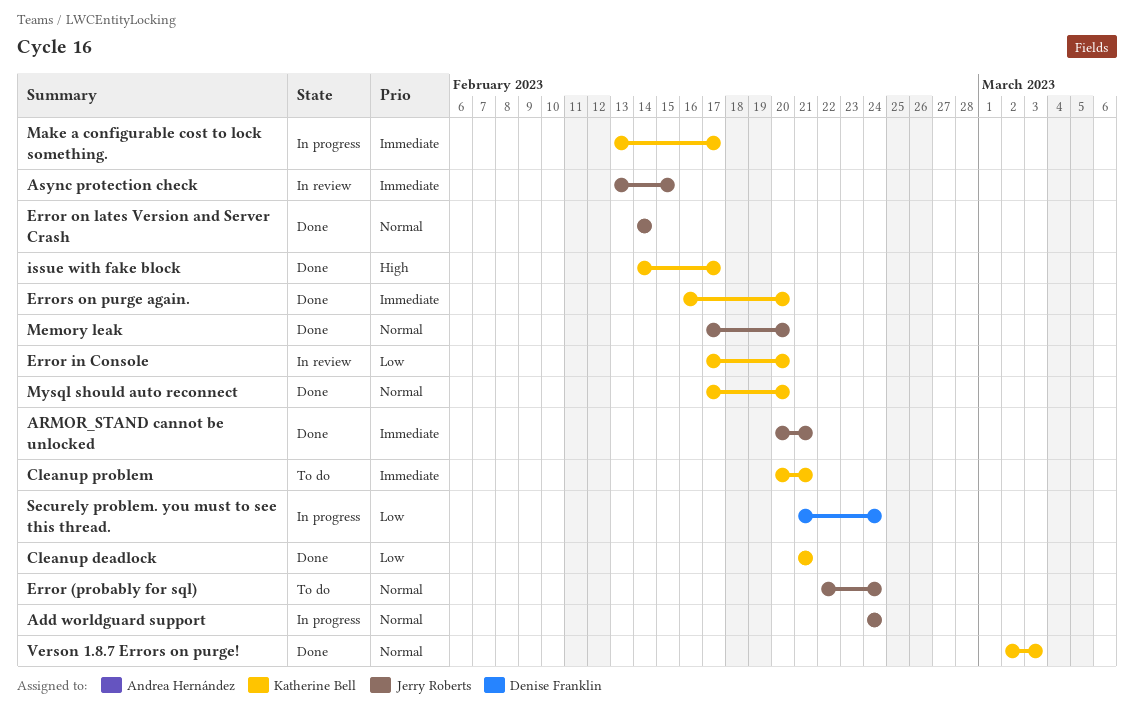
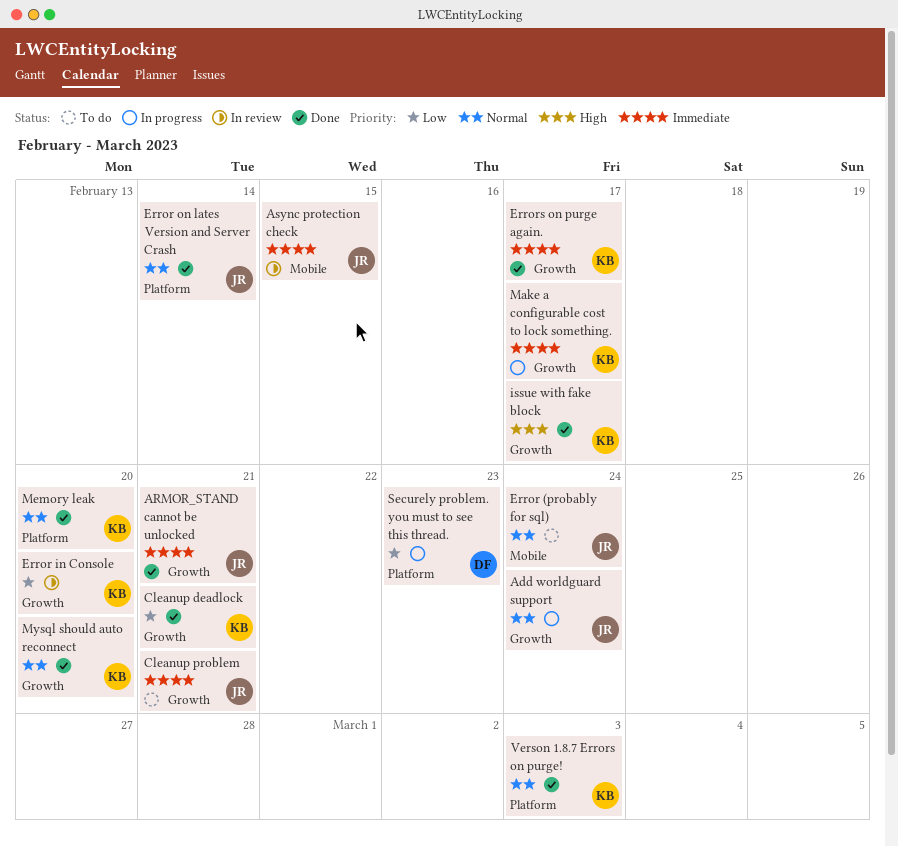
Cleanup problem, owner: Katherine Bell -> Jerry Roberts
Errors on purge again., due: Feb 20 -> Feb 17
Memory leak, owner: Jerry Roberts -> Katherine Bell
Securely problem. you must to see this thread., due: Feb 24 -> Feb 23

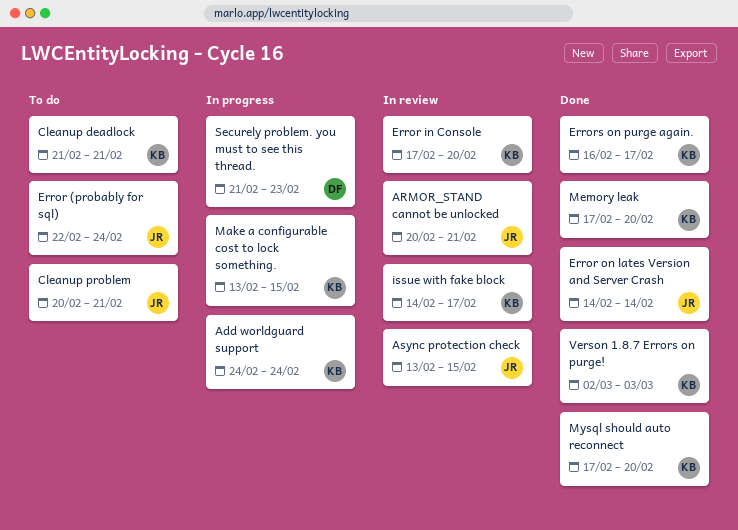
Add worldguard support, owner: JR -> KB
ARMOR_STAND cannot be unlocked, status: Done -> In review
Cleanup deadlock, status: Done -> To do
issue with fake block, status: Done -> In review
Make a configurable cost to lock something., due: Feb 17 -> Feb 15

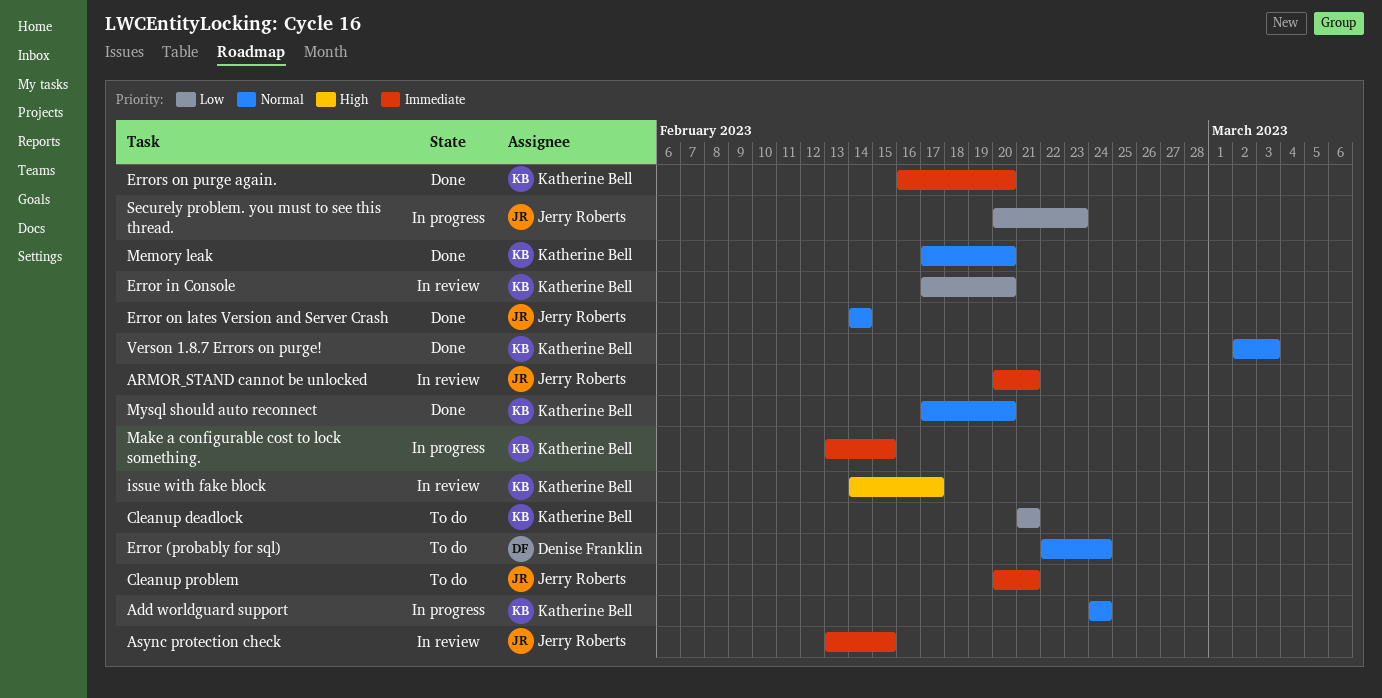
Error (probably for sql), owner: Jerry Roberts -> Denise Franklin
Errors on purge again., due: Feb 17 -> Feb 20
Securely problem. you must to see this thread., owner: Denise Franklin -> Jerry Roberts
Securely problem. you must to see this thread., start: Feb 21 -> Feb 20

